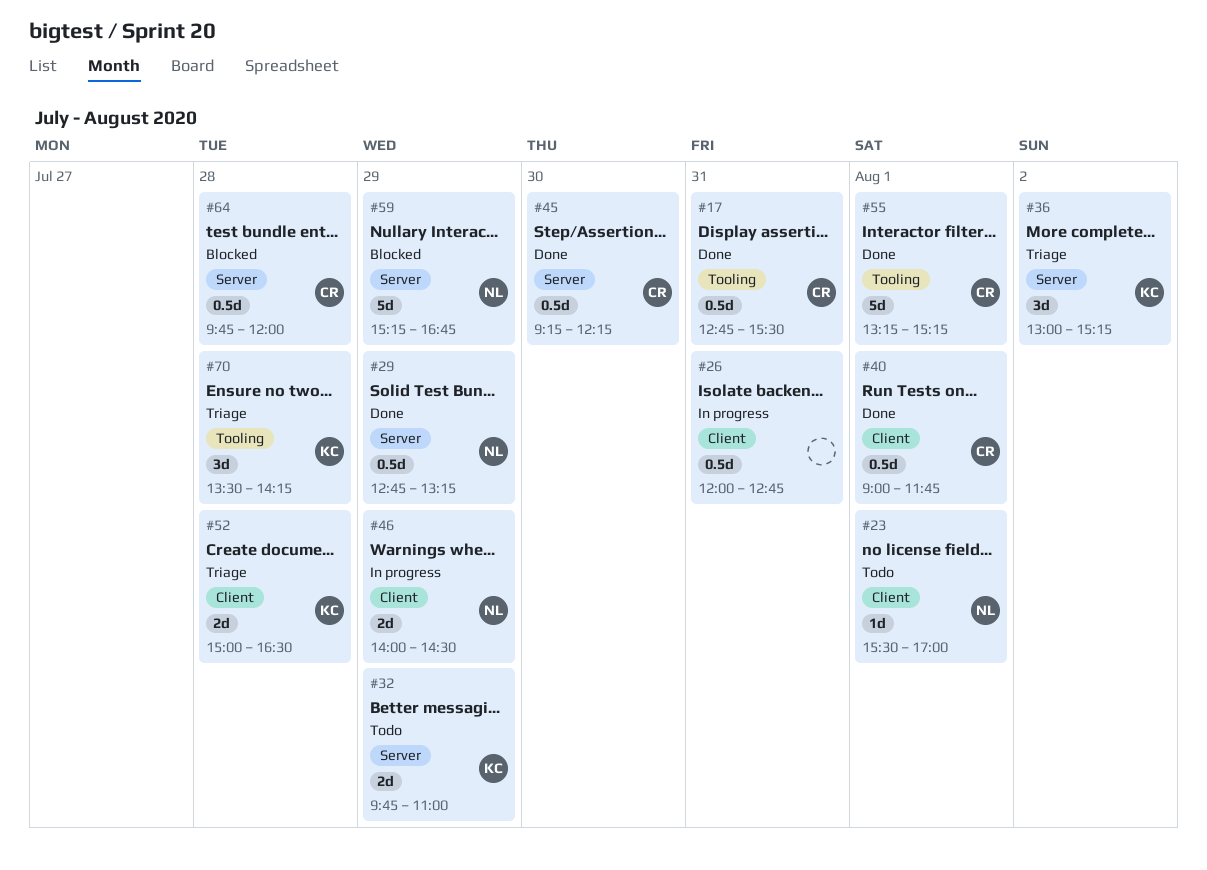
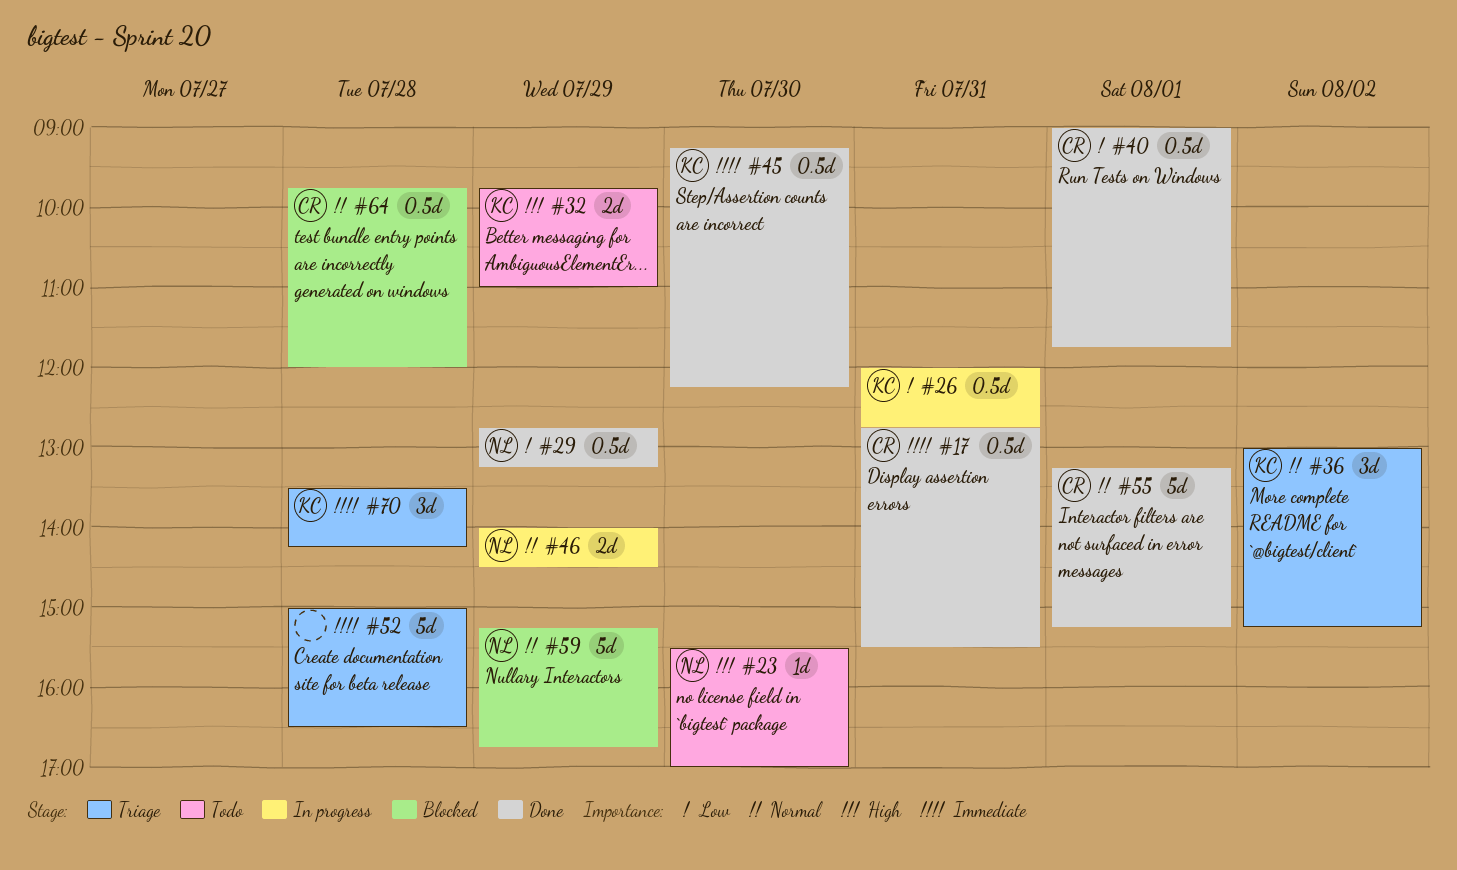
#23, day: Aug 1 -> Jul 30
#26, owner: none -> KC
#45, owner: CR -> KC
#52, owner: KC -> none
#52, estimate: 2d -> 5d

